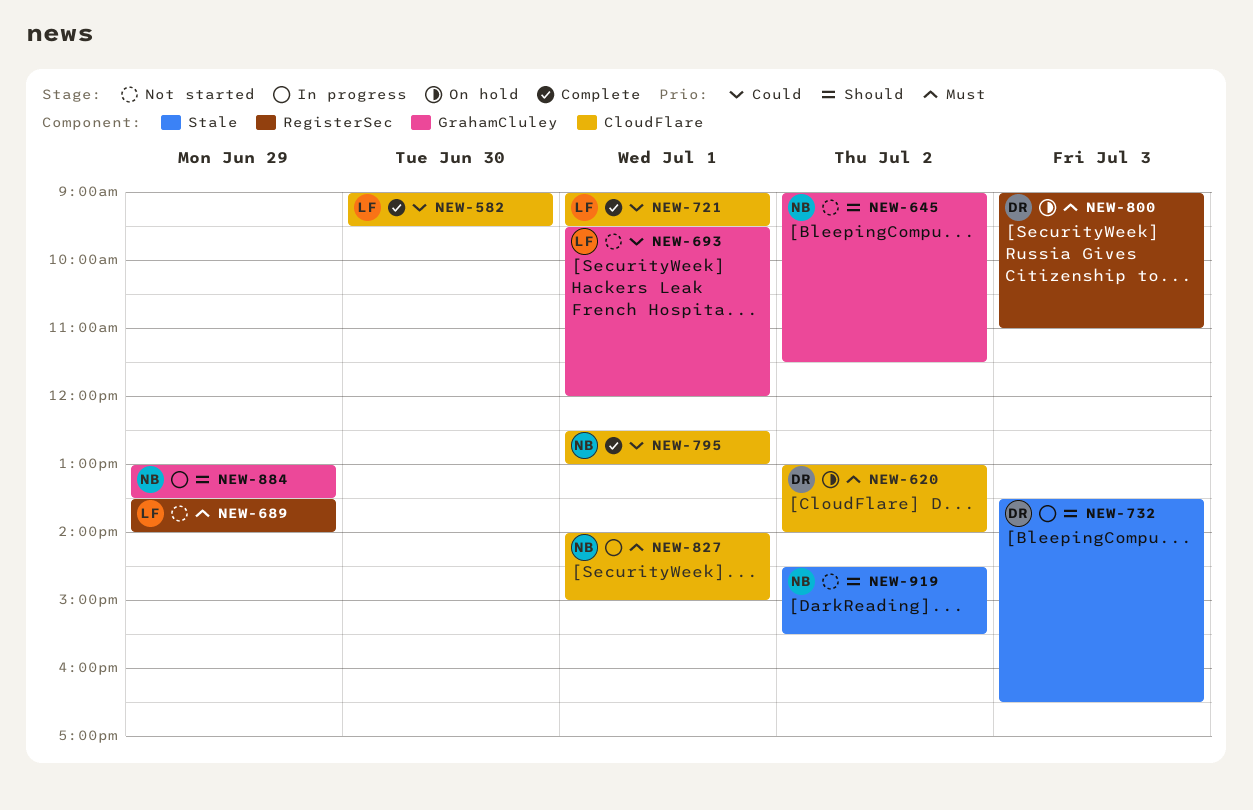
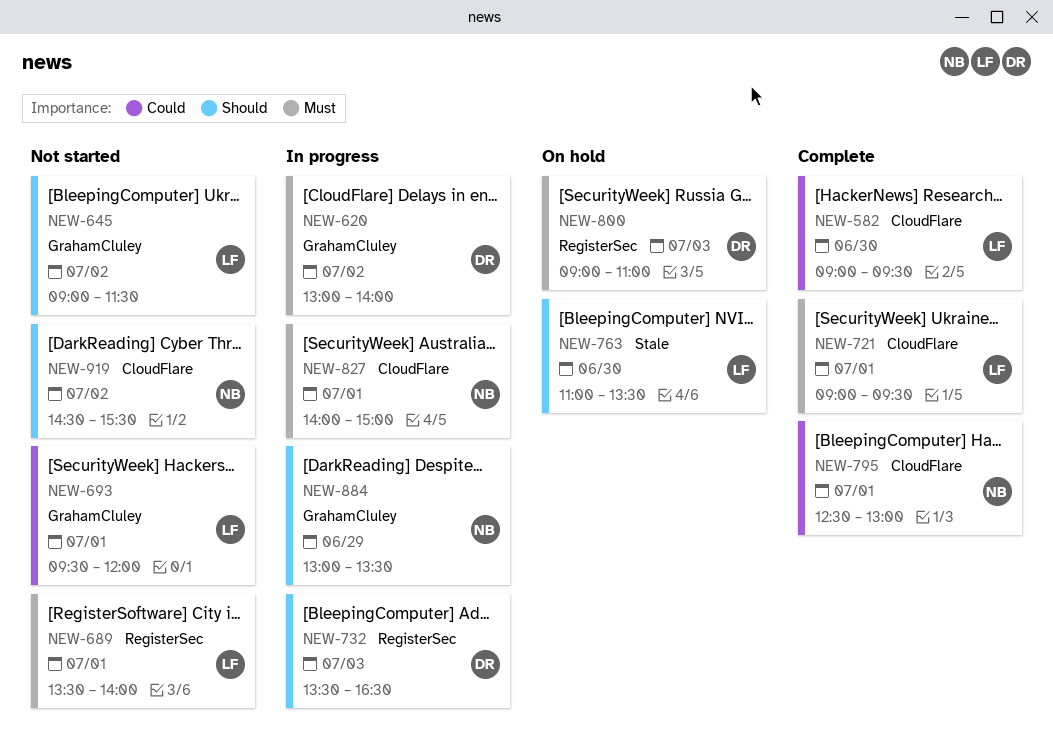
NEW-620, status: On hold -> In progress
NEW-620, label: CloudFlare -> GrahamCluley
NEW-645, owner: NB -> LF
NEW-689, day: Jun 29 -> Jul 1
NEW-721, priority: Could -> Must
NEW-732, label: Stale -> RegisterSec
NEW-763: none -> present
NEW-919, label: Stale -> CloudFlare

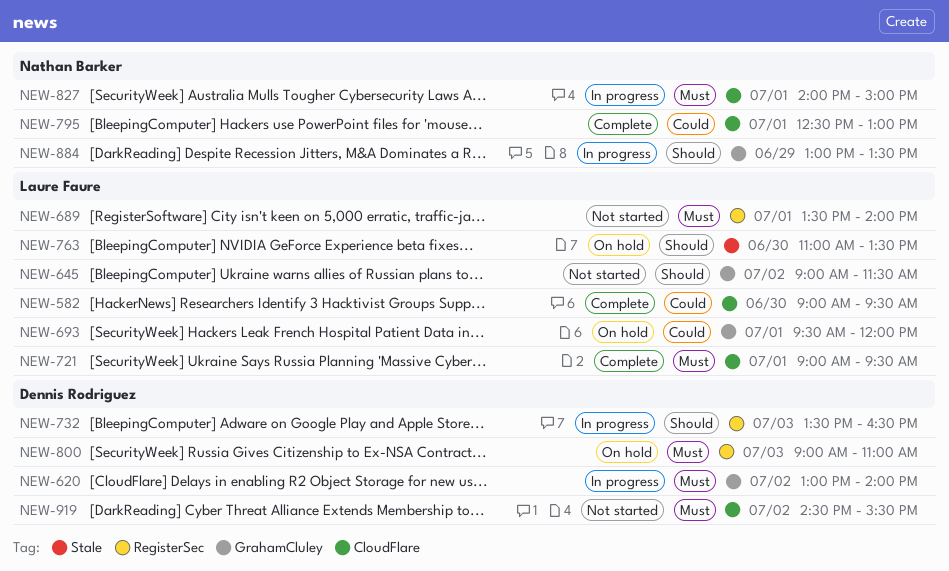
NEW-693, status: Not started -> On hold
NEW-919, owner: Nathan Barker -> Dennis Rodriguez
NEW-919, priority: Should -> Must

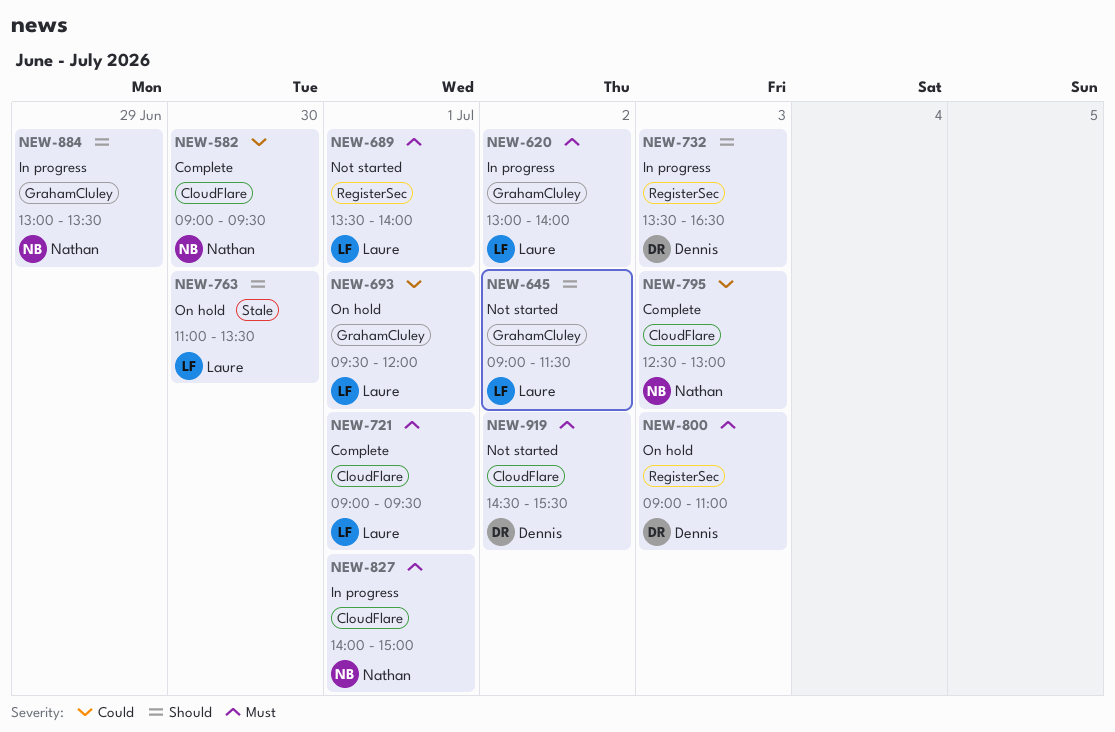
NEW-582, owner: Laure Faure -> Nathan Barker
NEW-620, owner: Dennis Rodriguez -> Laure Faure
NEW-795, day: Jul 1 -> Jul 3

